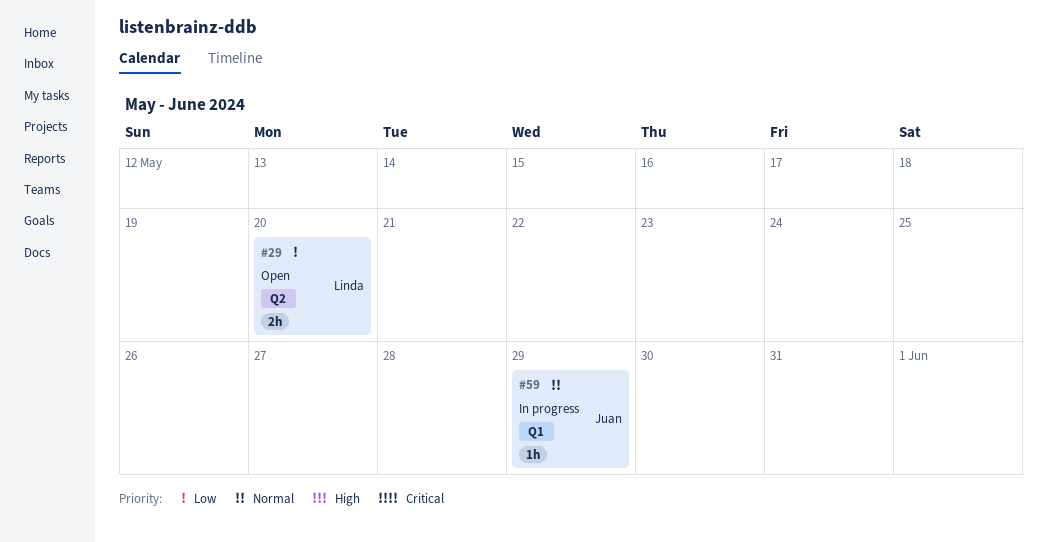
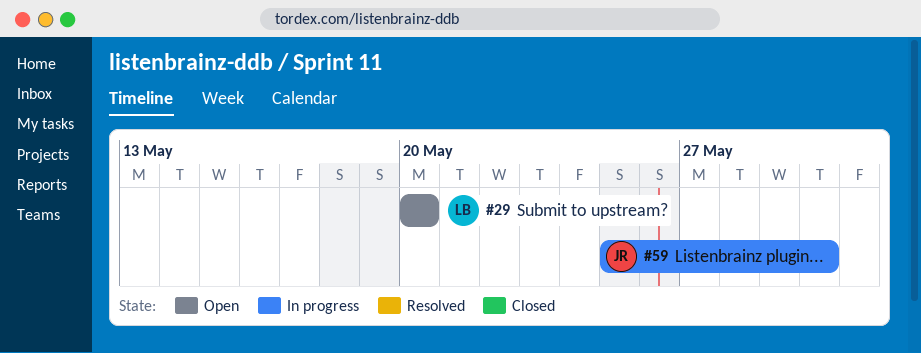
#59, due: May 29 -> May 30

